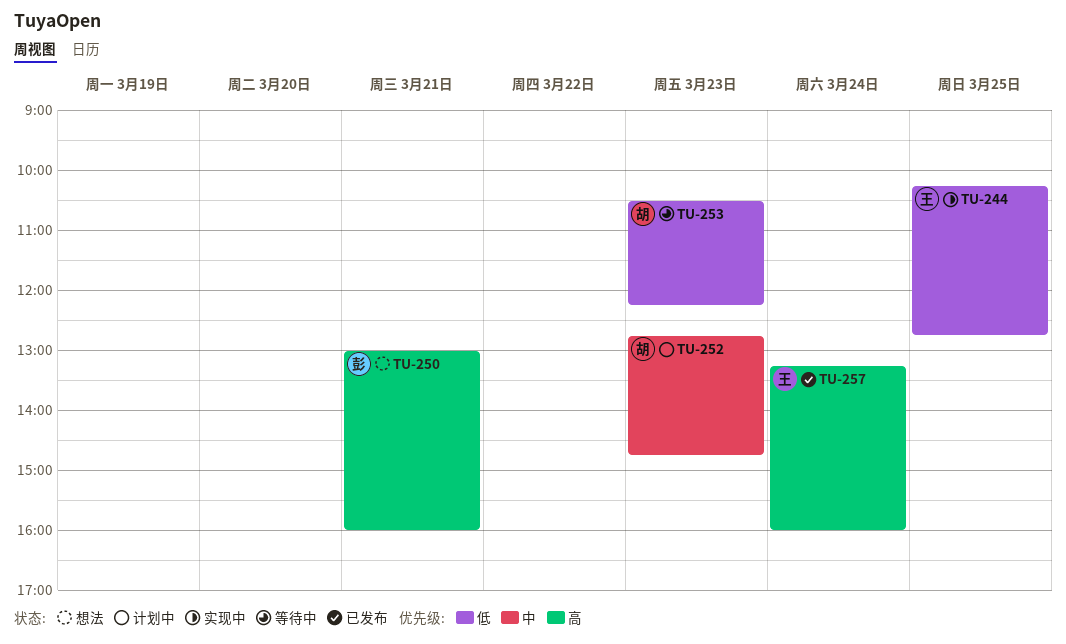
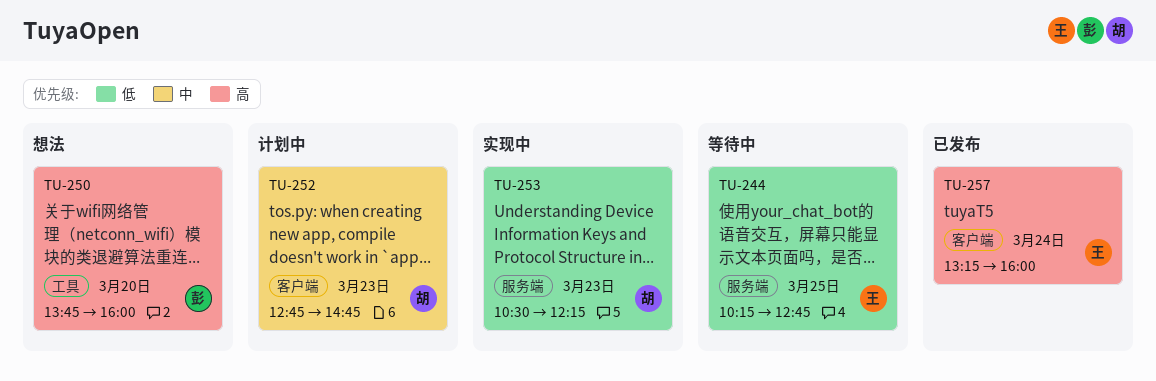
TU-244, status: 实现中 -> 等待中
TU-250, day: Mar 21 -> Mar 20
TU-250, begins: 13:00 -> 13:45
TU-253, status: 等待中 -> 实现中

